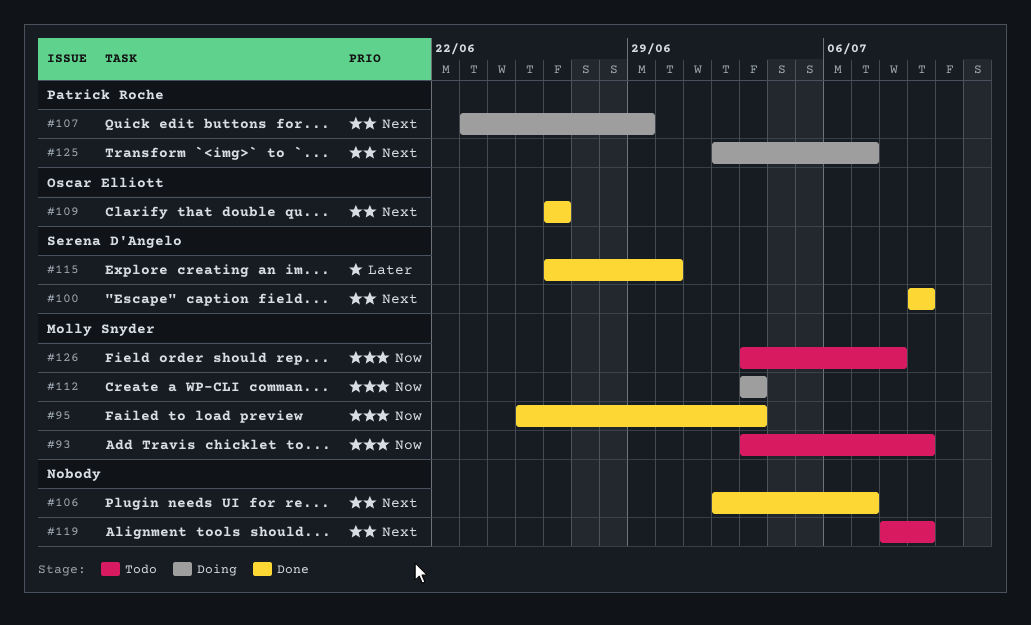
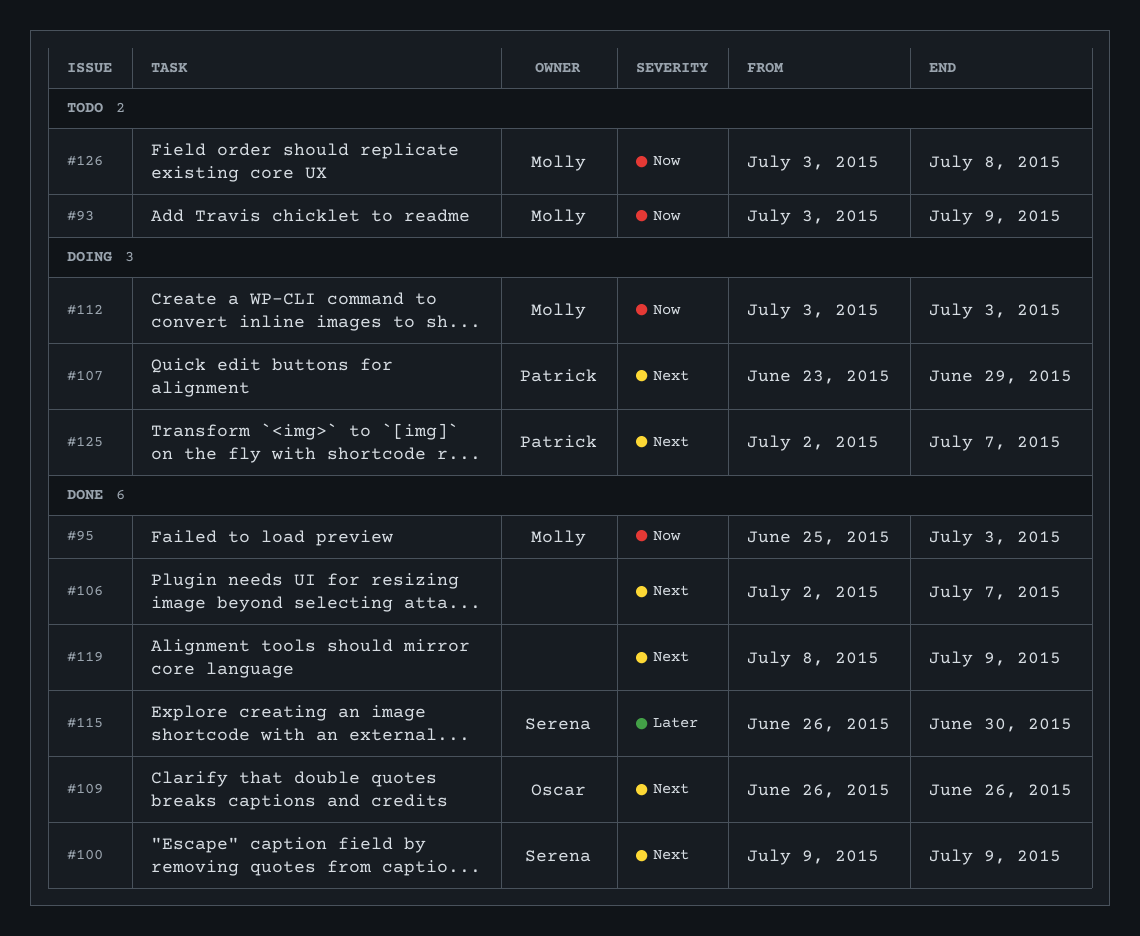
#119, status: Todo -> Done

